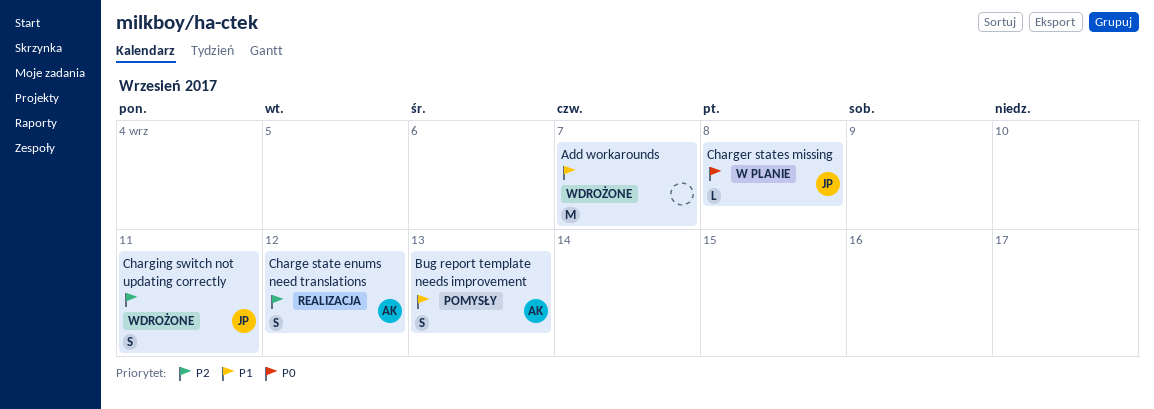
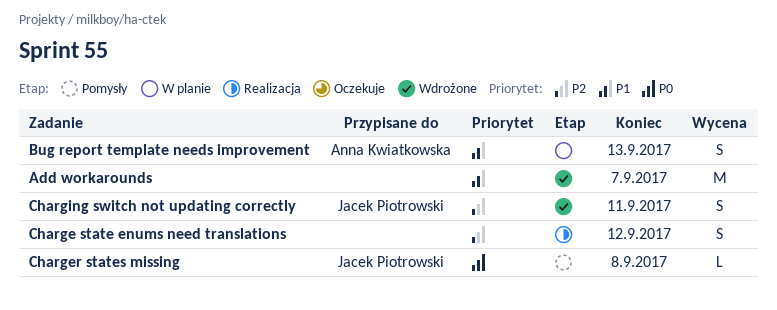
Bug report template needs improvement, status: Pomysły -> W planie
Charge state enums need translations, owner: Anna Kwiatkowska -> none
Charger states missing, status: W planie -> Pomysły

